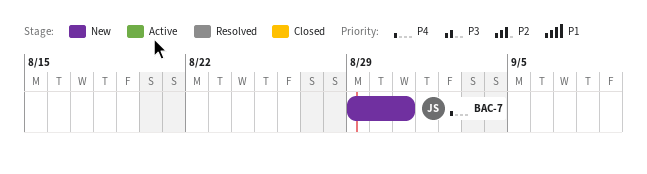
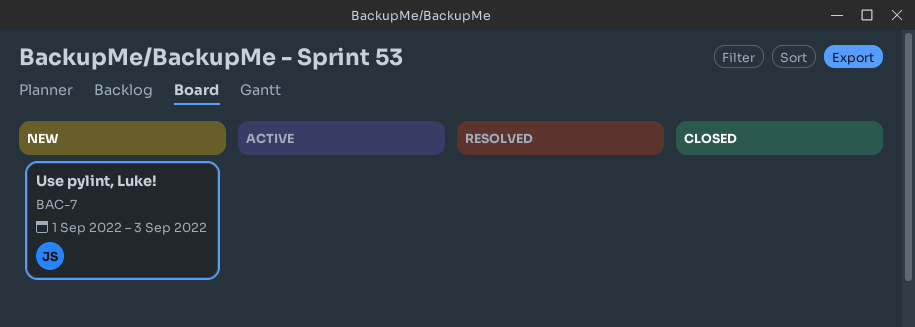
BAC-7, start: Aug 29 -> Sep 1
BAC-7, due: Aug 31 -> Sep 3

